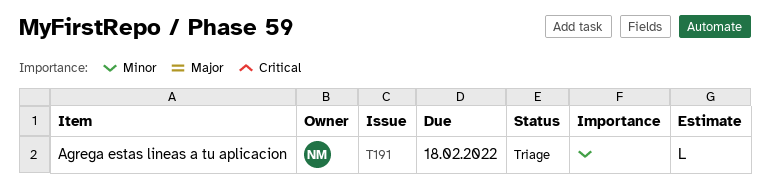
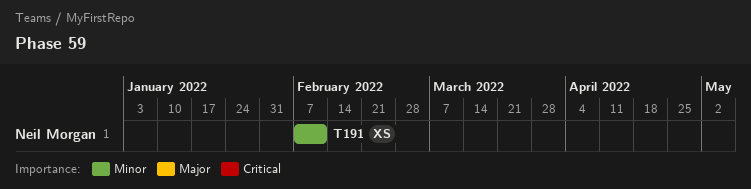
T191, estimate: L -> XS
T191, due: Feb 18 -> Feb 11

